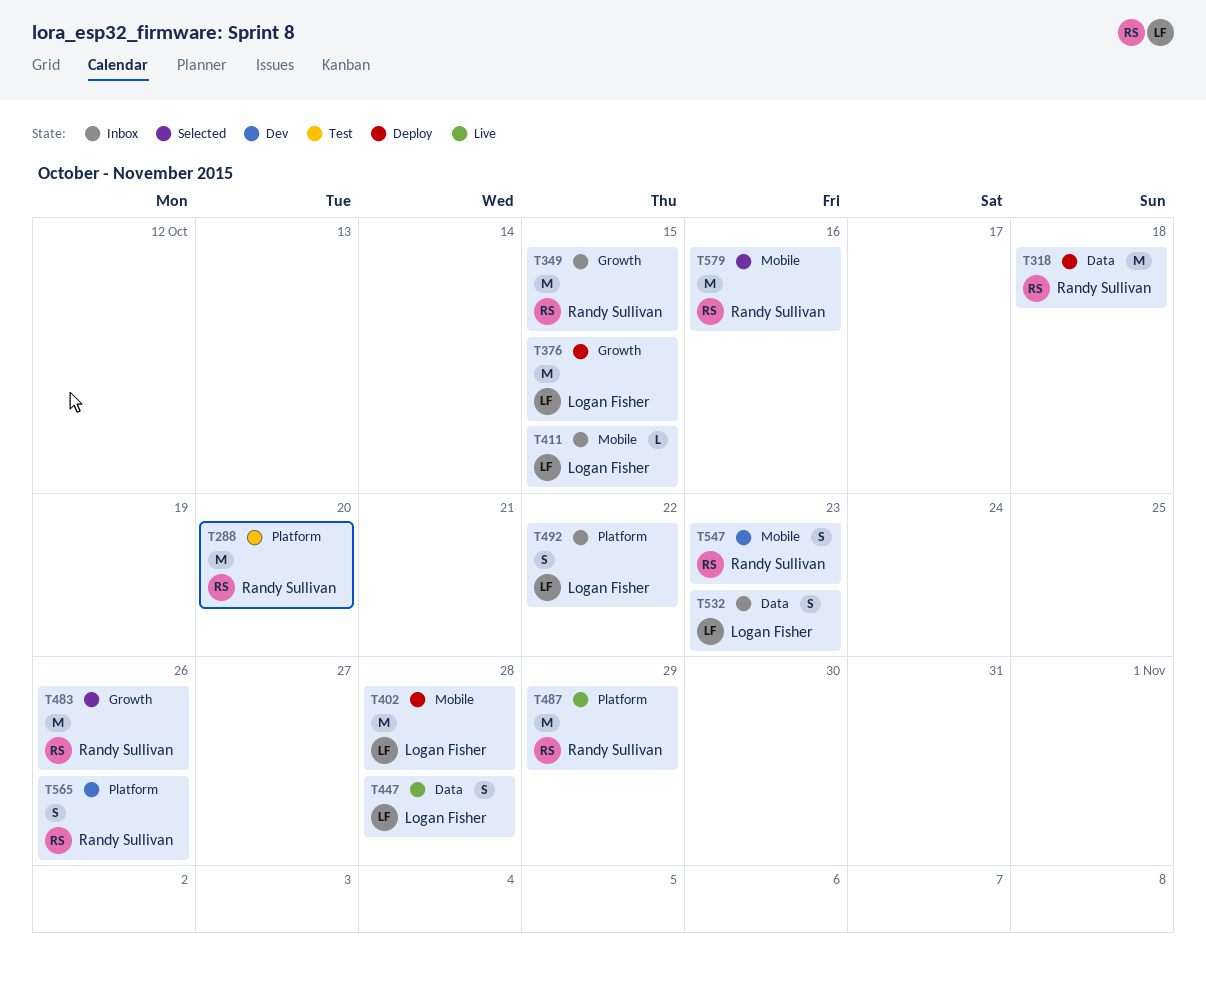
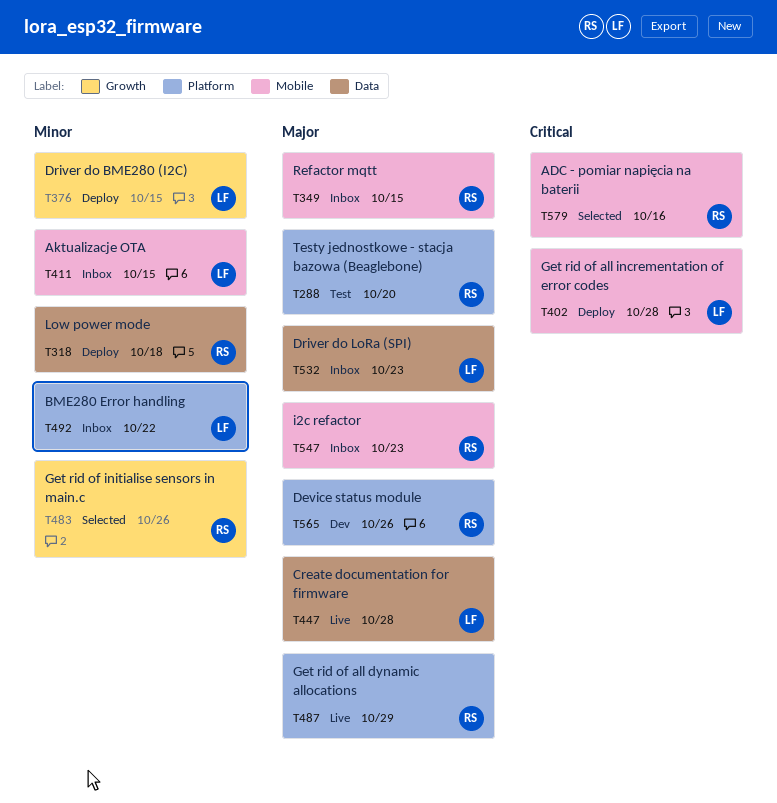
T349, label: Growth -> Mobile
T547, status: Dev -> Inbox

